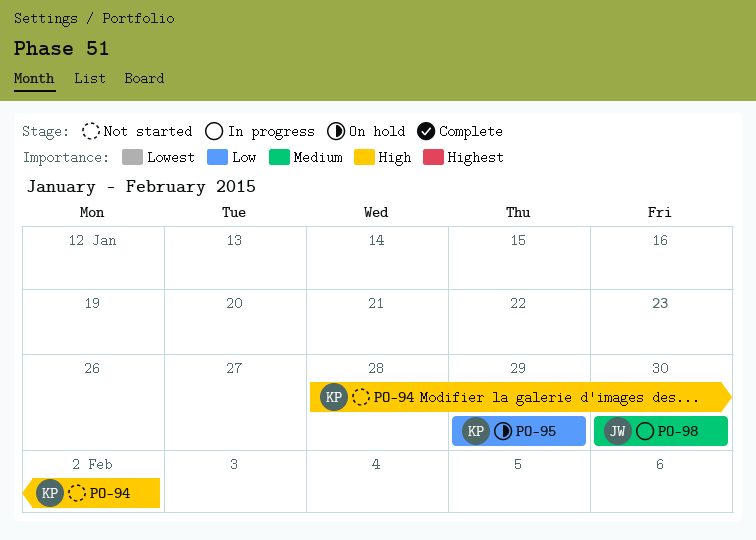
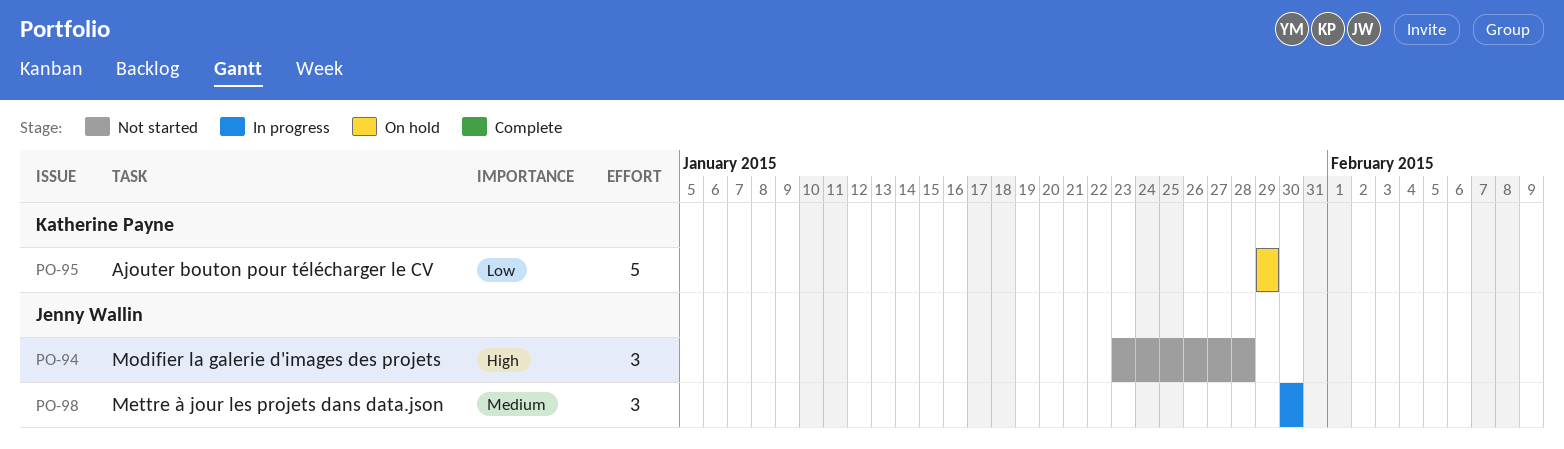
PO-94, owner: Katherine Payne -> Jenny Wallin
PO-94, start: Jan 28 -> Jan 23
PO-94, due: Feb 2 -> Jan 28

